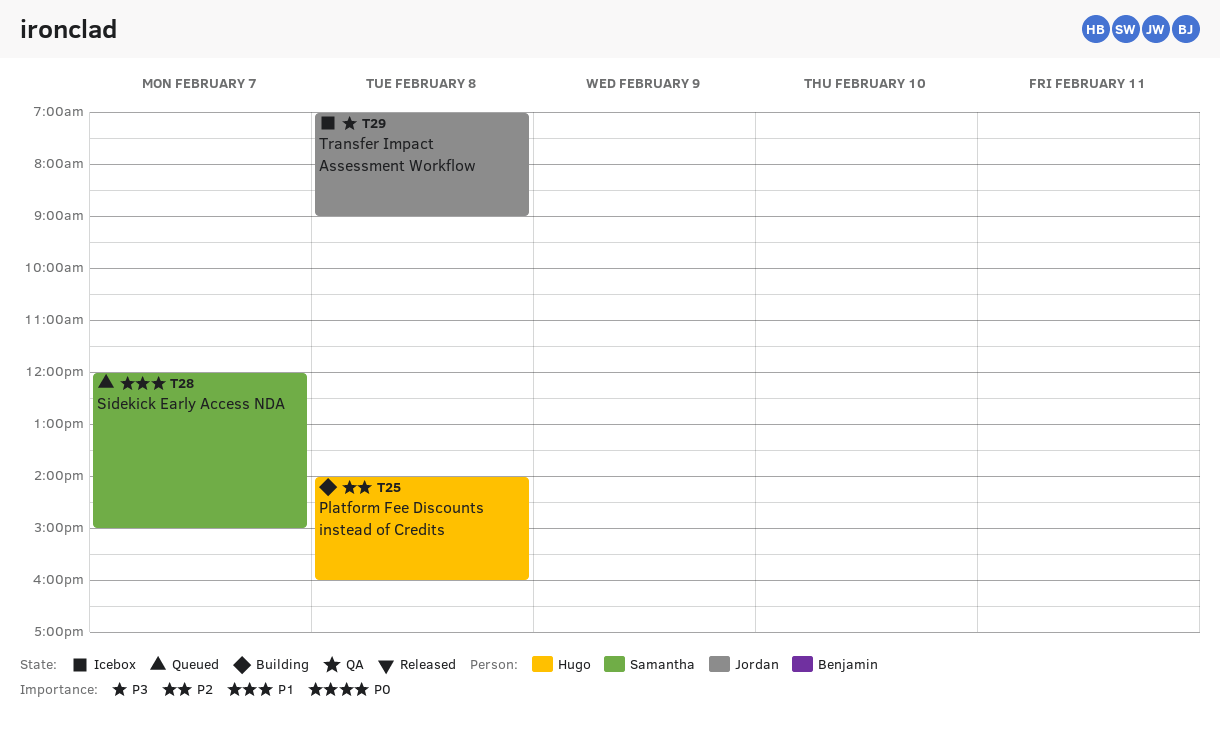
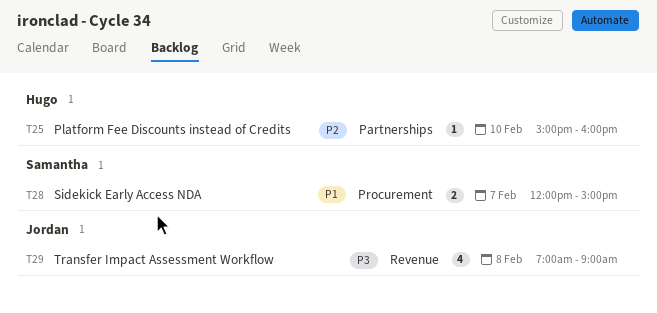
T25, day: Feb 8 -> Feb 10
T25, begins: 14:00 -> 15:00

